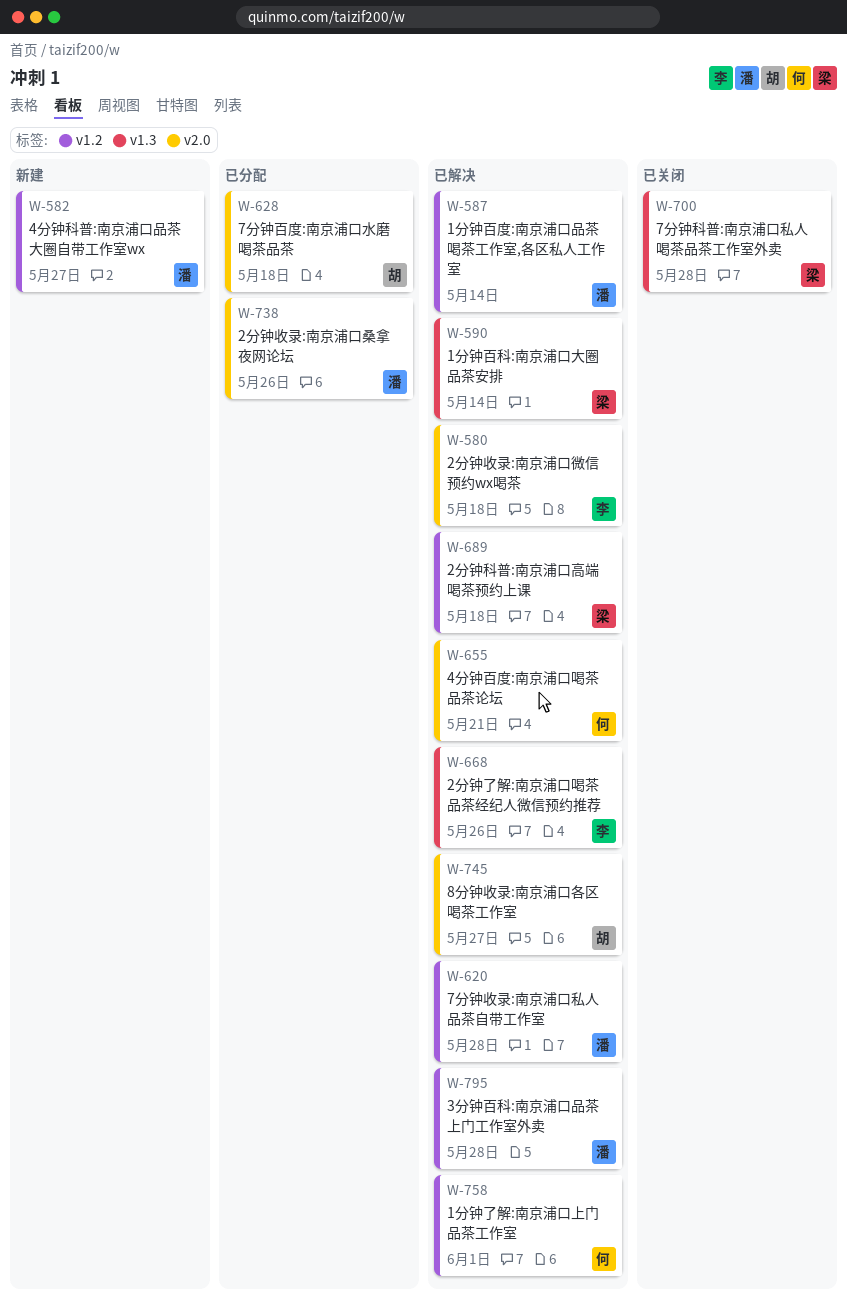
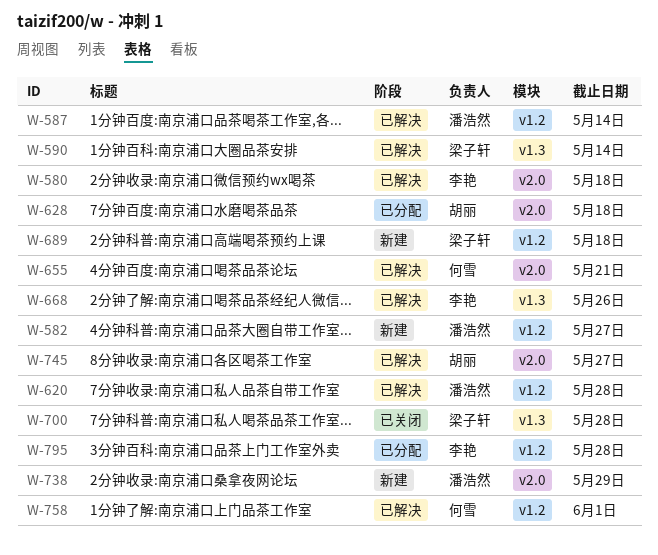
W-689, status: 已解决 -> 新建
W-738, status: 已分配 -> 新建
W-738, due: May 26 -> May 29
W-795, status: 已解决 -> 已分配
W-795, owner: 潘浩然 -> 李艳

